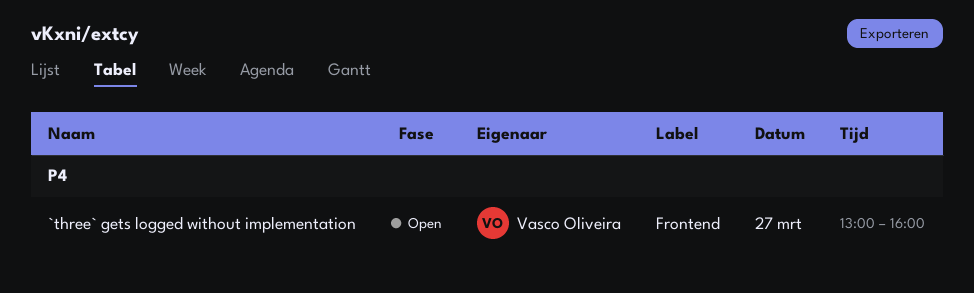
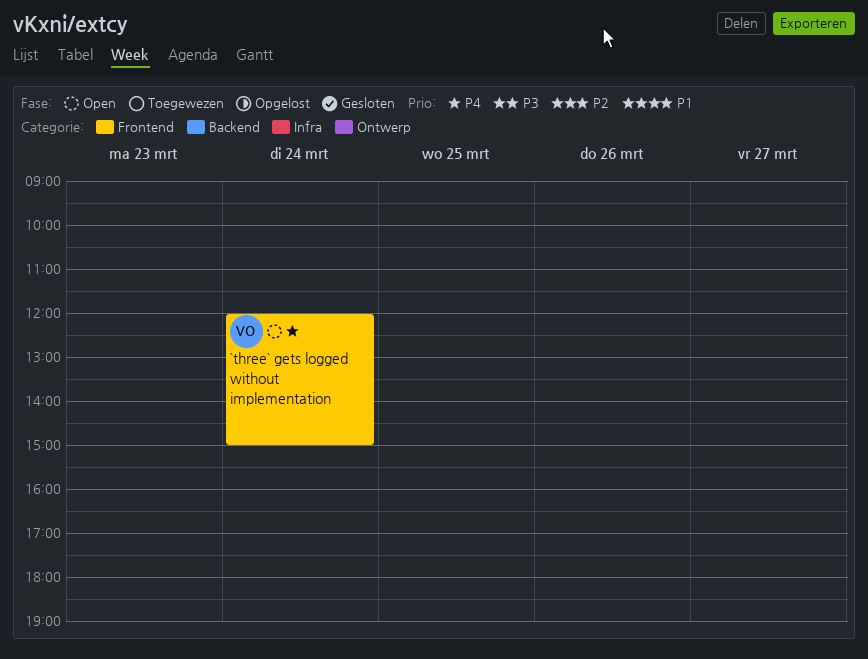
`three` gets logged without implementation, day: Mar 27 -> Mar 24
`three` gets logged without implementation, begins: 13:00 -> 12:00
`three` gets logged without implementation, ends: 16:00 -> 15:00

